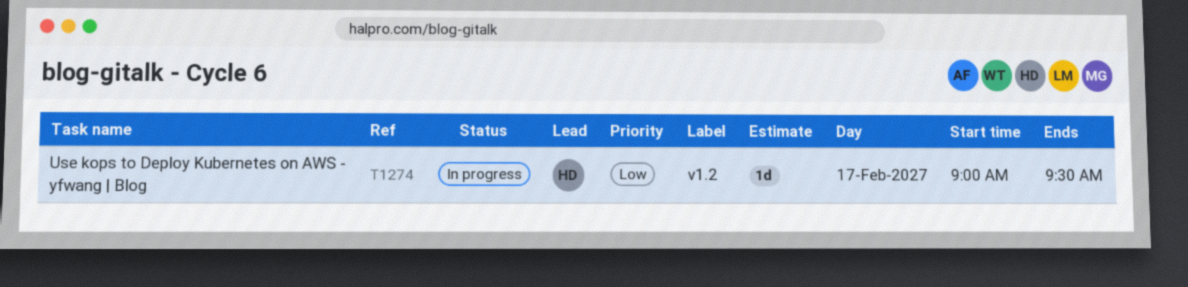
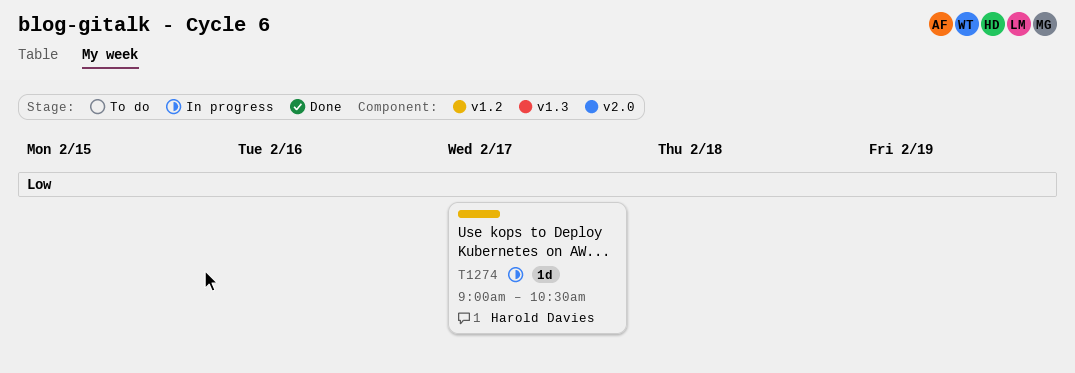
T1274, ends: 09:30 -> 10:30

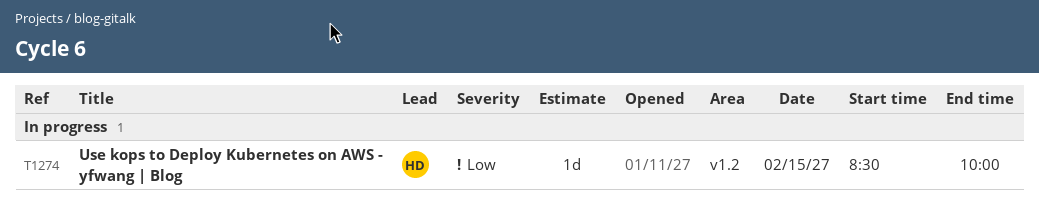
T1274, day: Feb 17 -> Feb 15
T1274, begins: 09:00 -> 08:30
T1274, ends: 10:30 -> 10:00

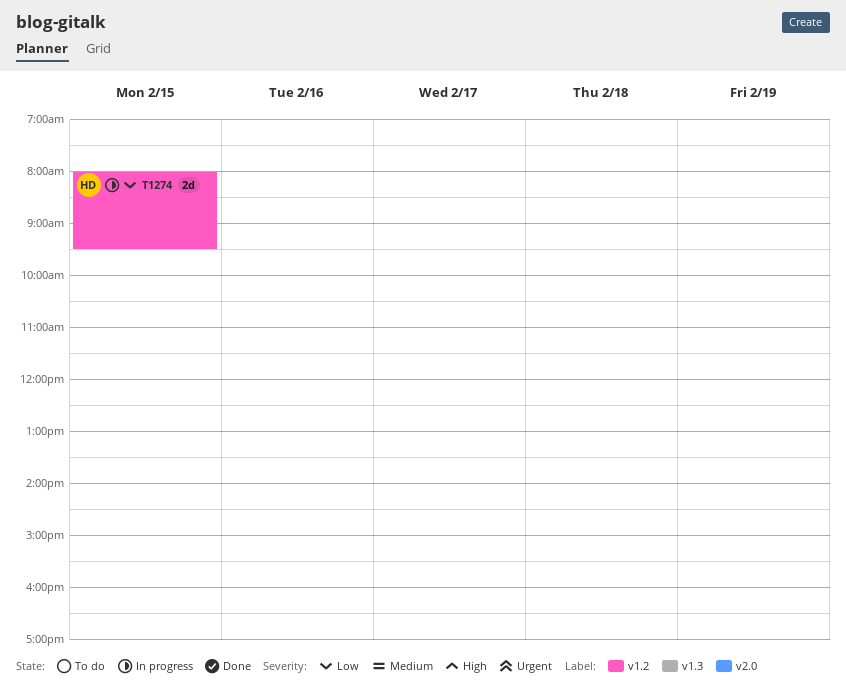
T1274, estimate: 1d -> 2d
T1274, begins: 08:30 -> 08:00
T1274, ends: 10:00 -> 09:30

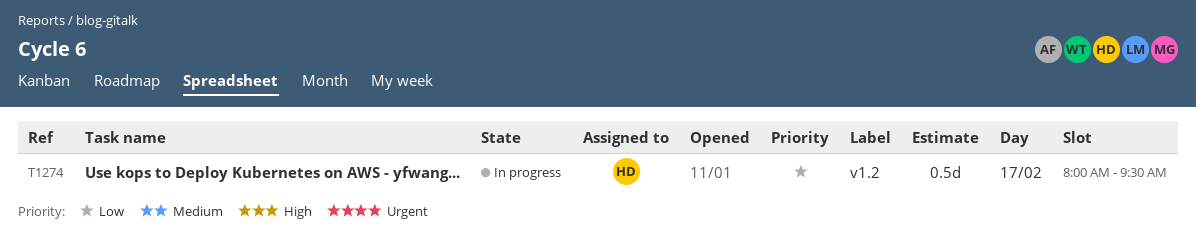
T1274, estimate: 2d -> 0.5d
T1274, day: Feb 15 -> Feb 17

